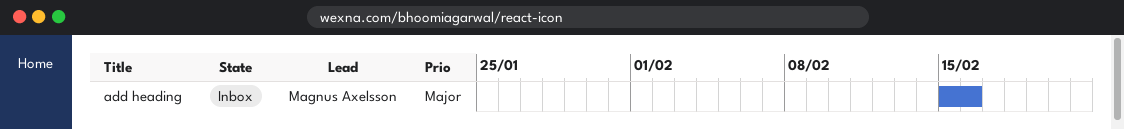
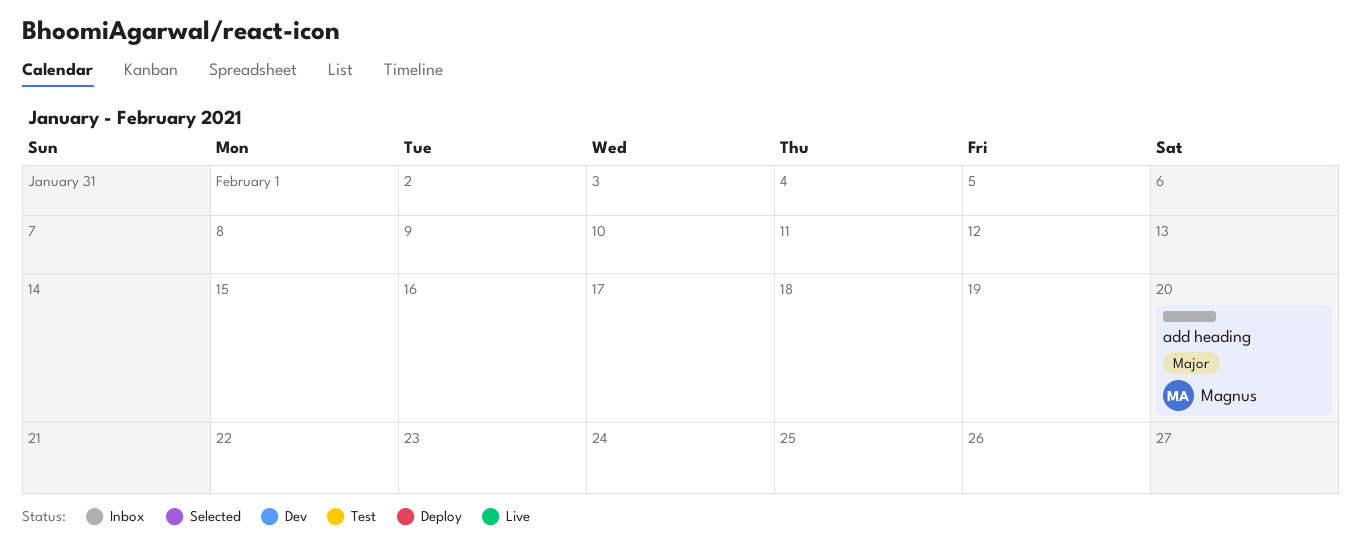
add heading, due: Feb 16 -> Feb 20

